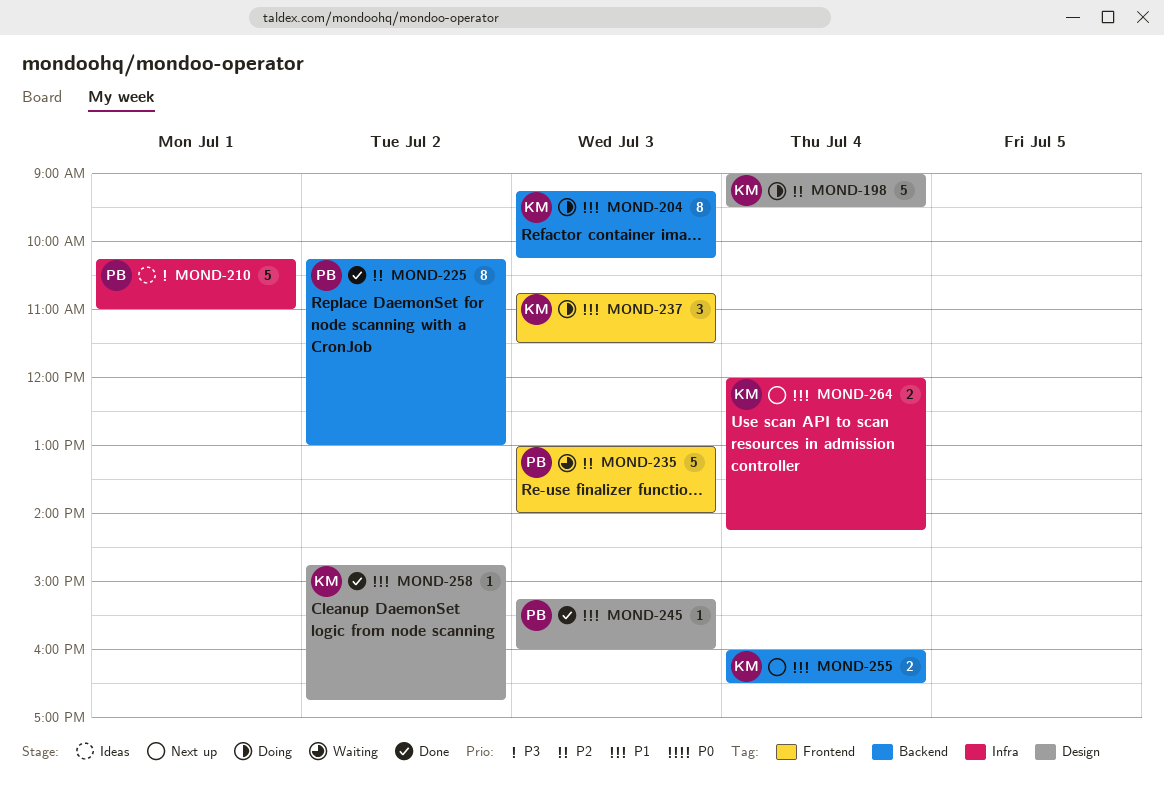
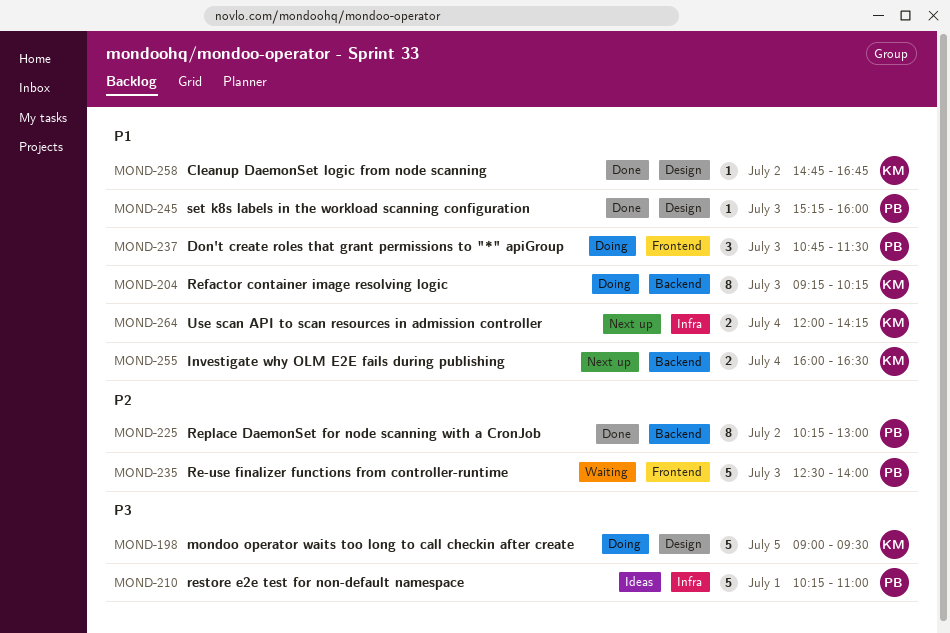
MOND-198, priority: P2 -> P3
MOND-198, day: Jul 4 -> Jul 5
MOND-235, begins: 13:00 -> 12:30
MOND-237, owner: KM -> PB

